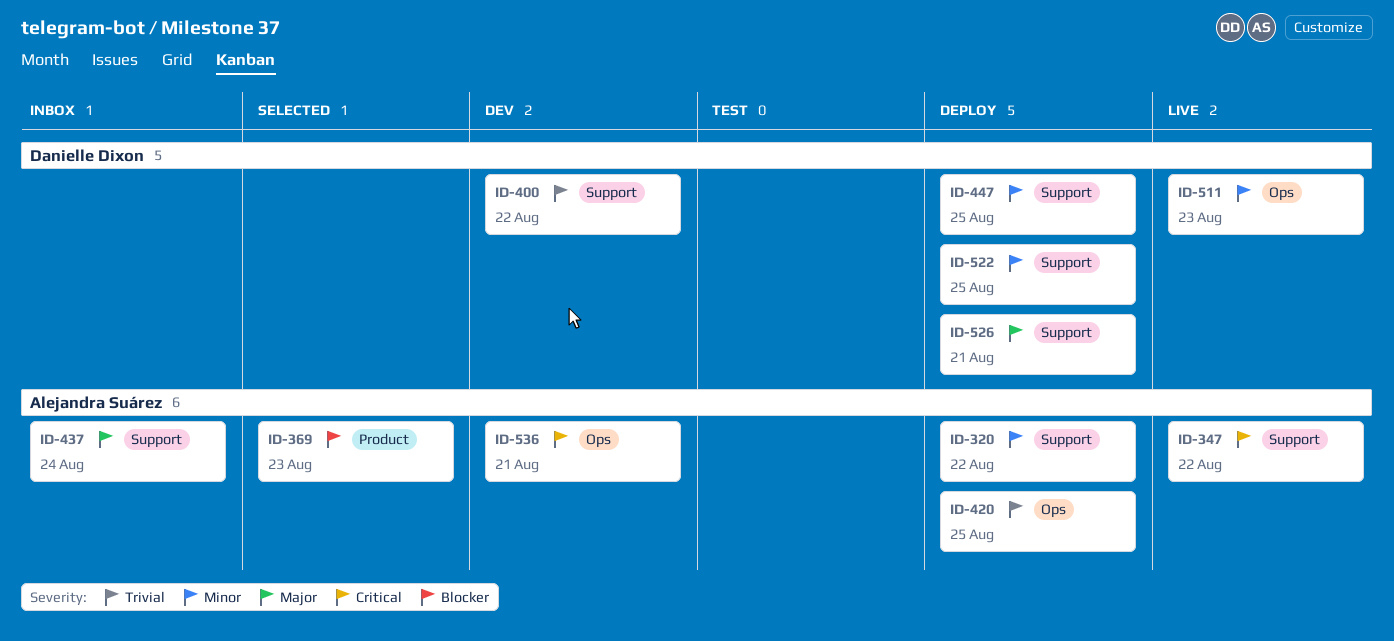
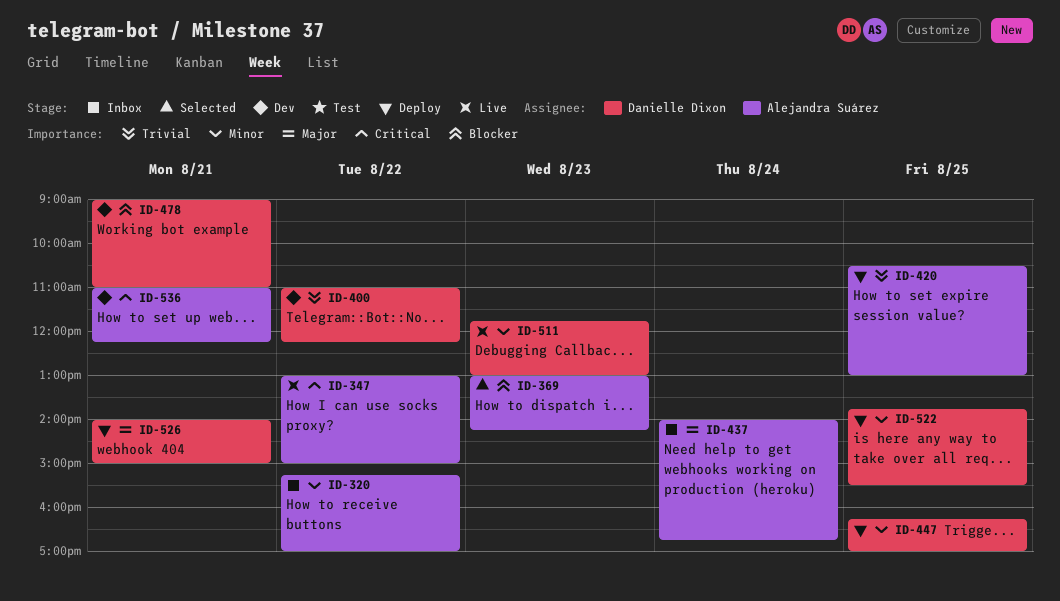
ID-320, status: Deploy -> Inbox
ID-478: none -> present

